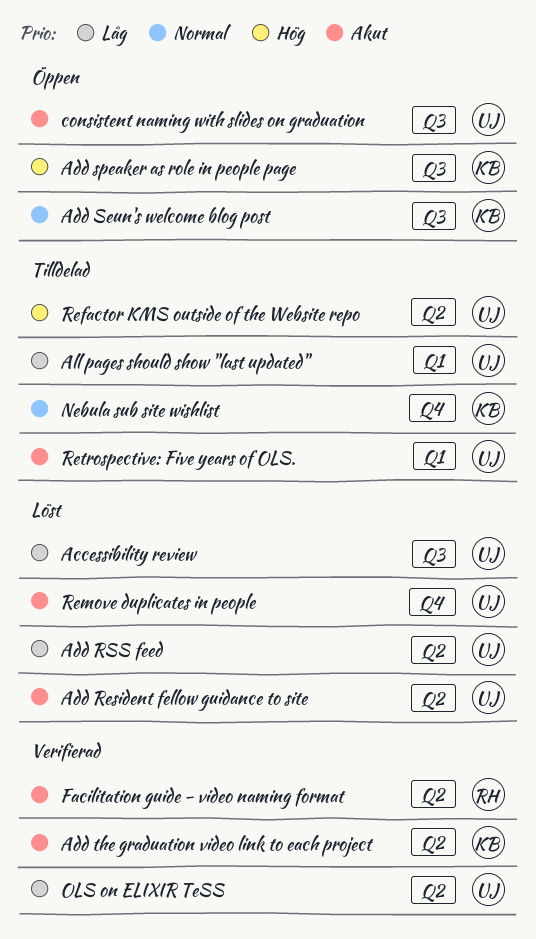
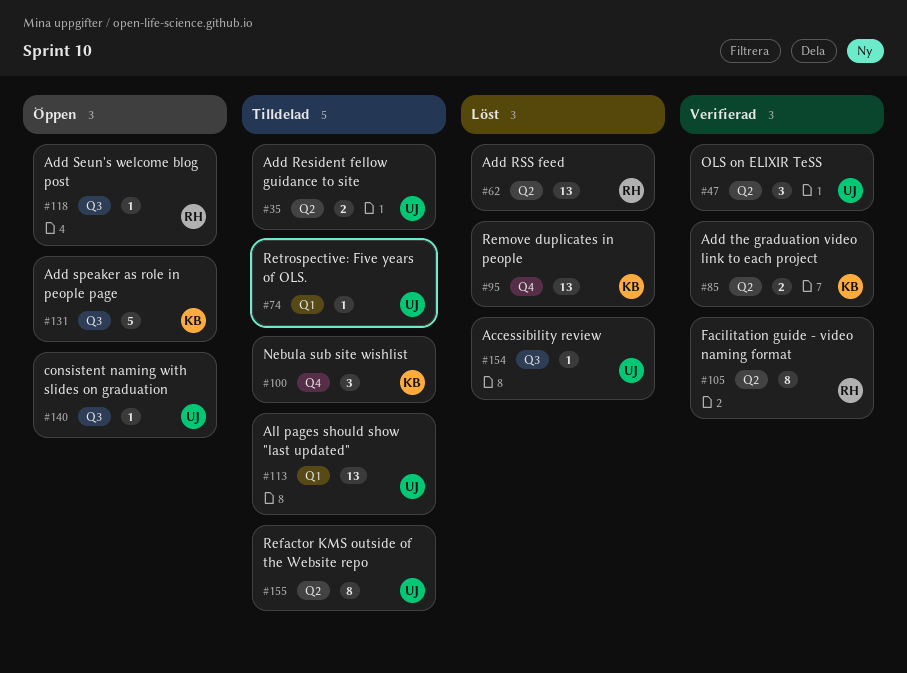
Add Resident fellow guidance to site, status: Löst -> Tilldelad
Add RSS feed, owner: UJ -> RH
Add Seun's welcome blog post, owner: KB -> RH
Remove duplicates in people, owner: UJ -> KB

